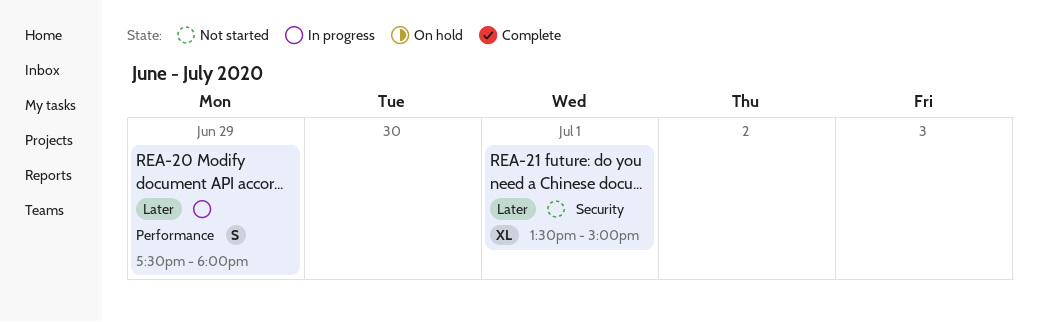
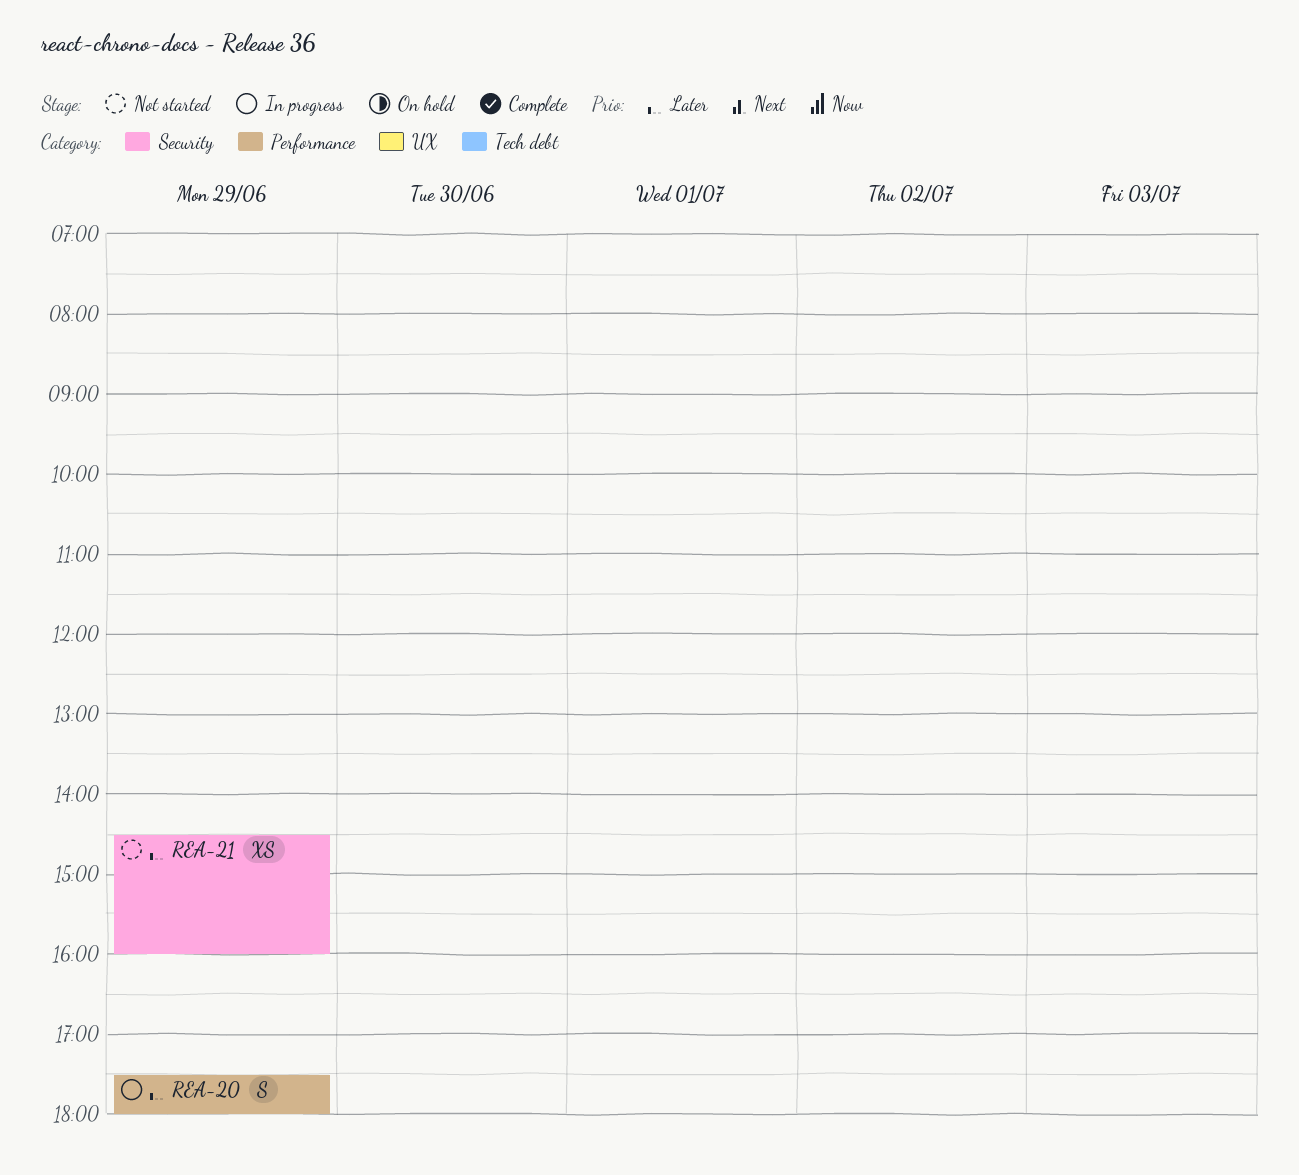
REA-21, estimate: XL -> XS
REA-21, day: Jul 1 -> Jun 29
REA-21, begins: 13:30 -> 14:30
REA-21, ends: 15:00 -> 16:00

